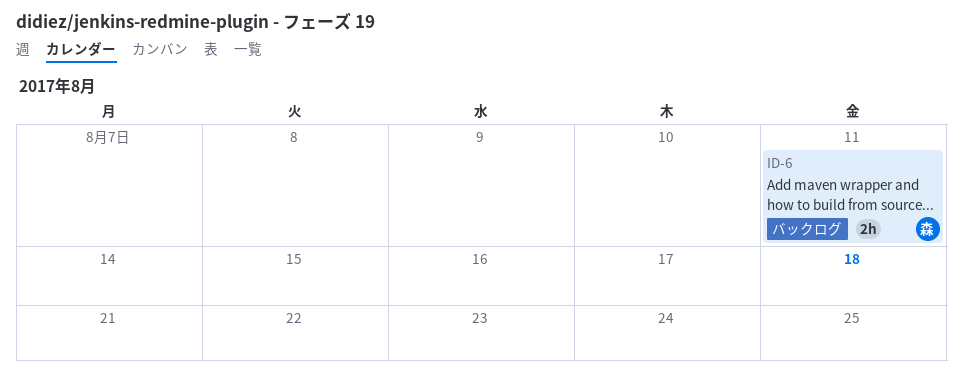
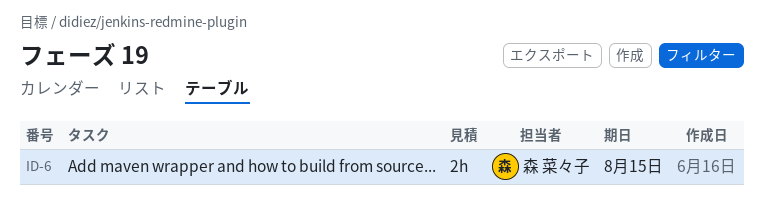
ID-6, due: Aug 11 -> Aug 15

